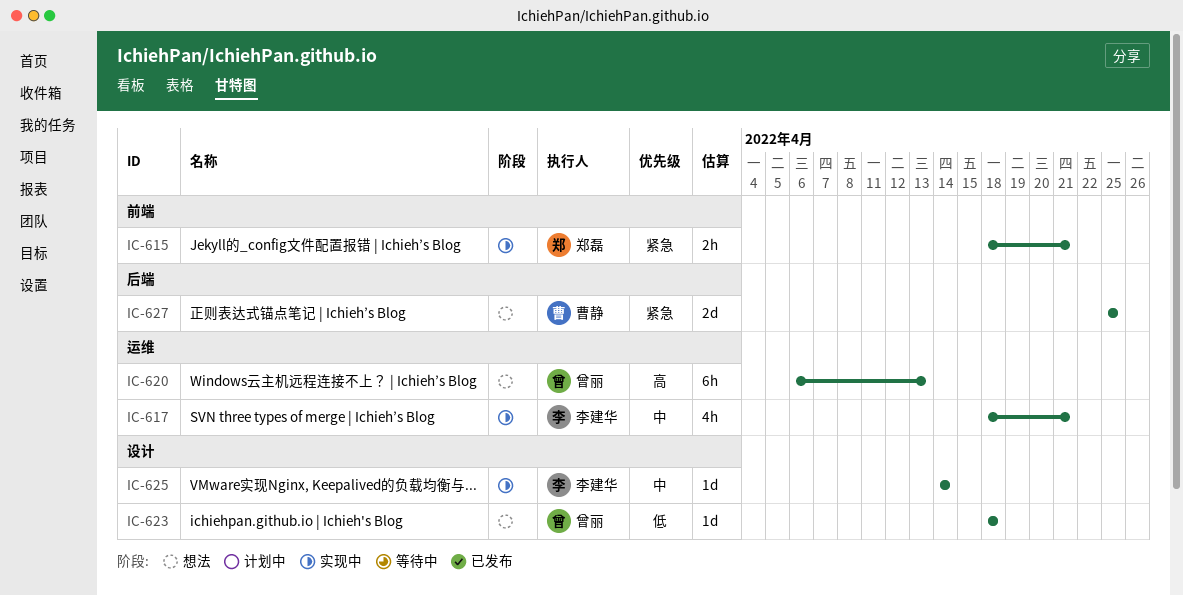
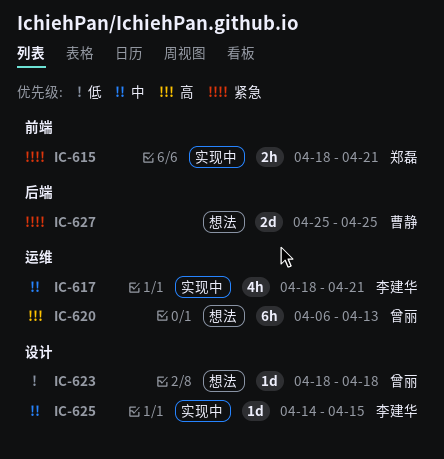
IC-625, due: Apr 14 -> Apr 15

